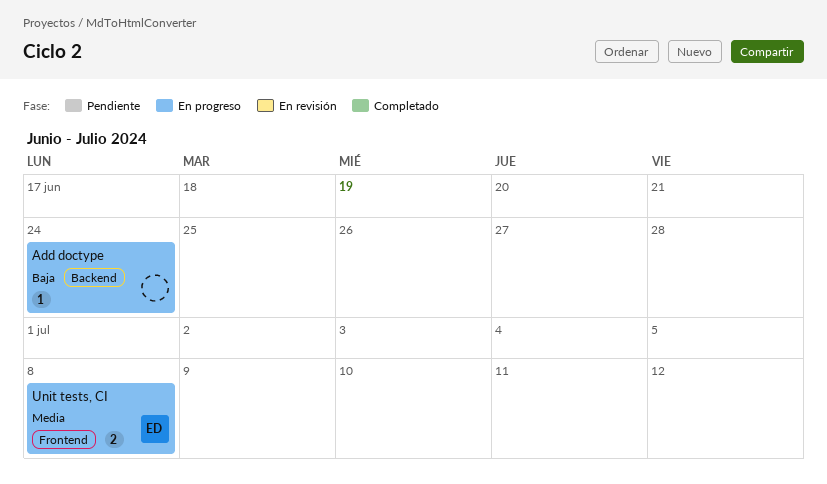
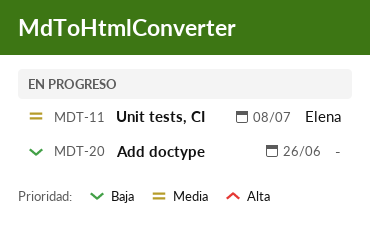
Add doctype, due: Jun 24 -> Jun 26

